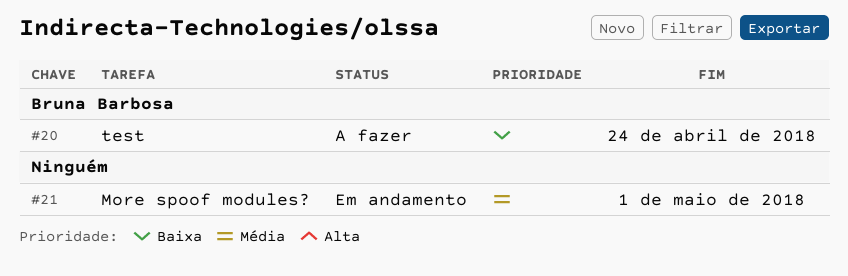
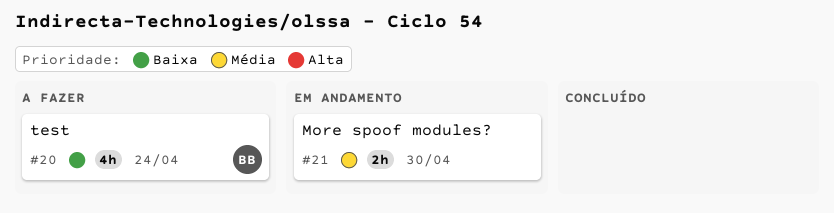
#21, due: May 1 -> Apr 30

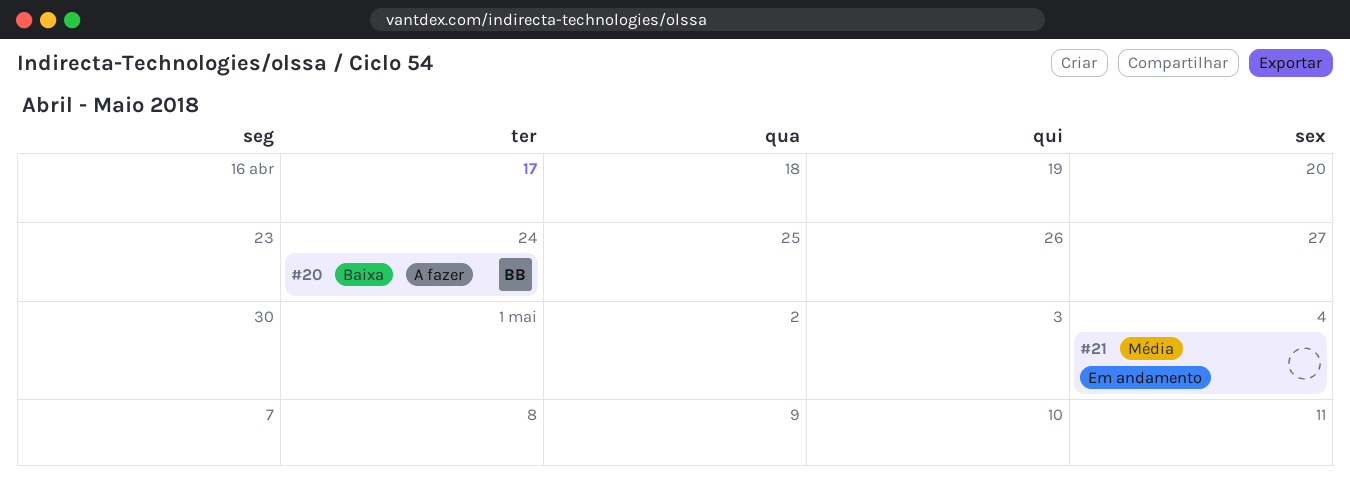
#21, due: Apr 30 -> May 4

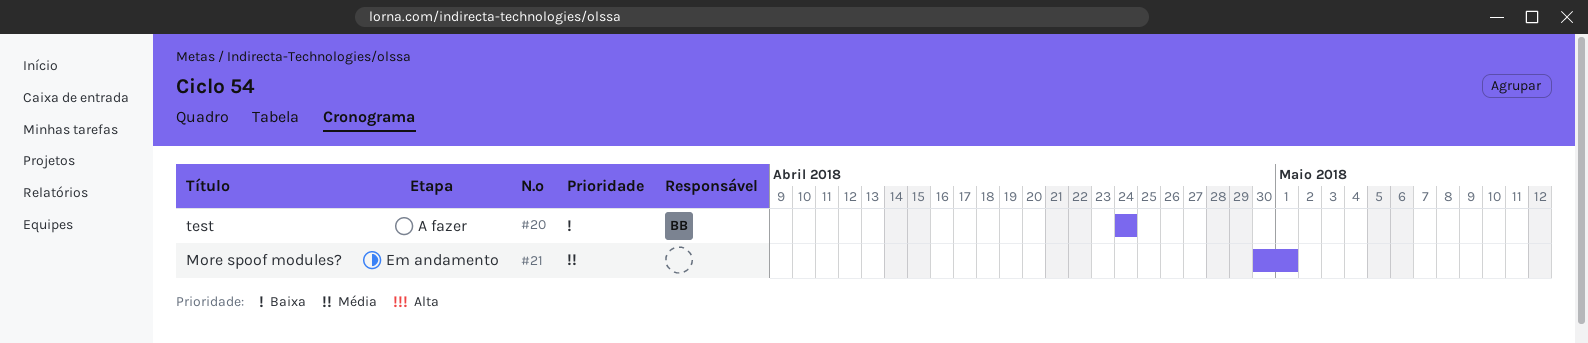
#21, due: May 4 -> May 1

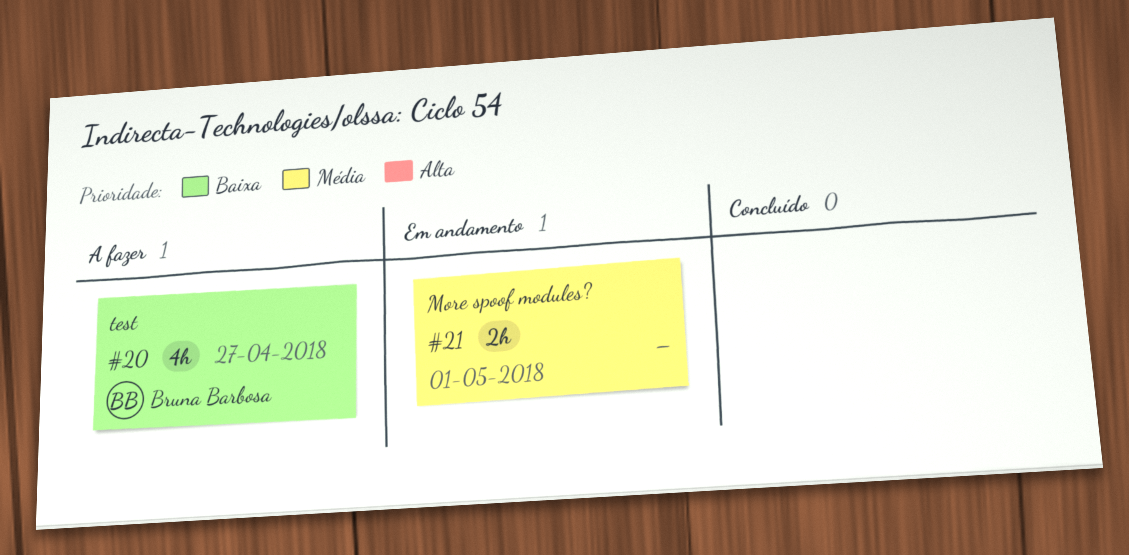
#20, due: Apr 24 -> Apr 27

